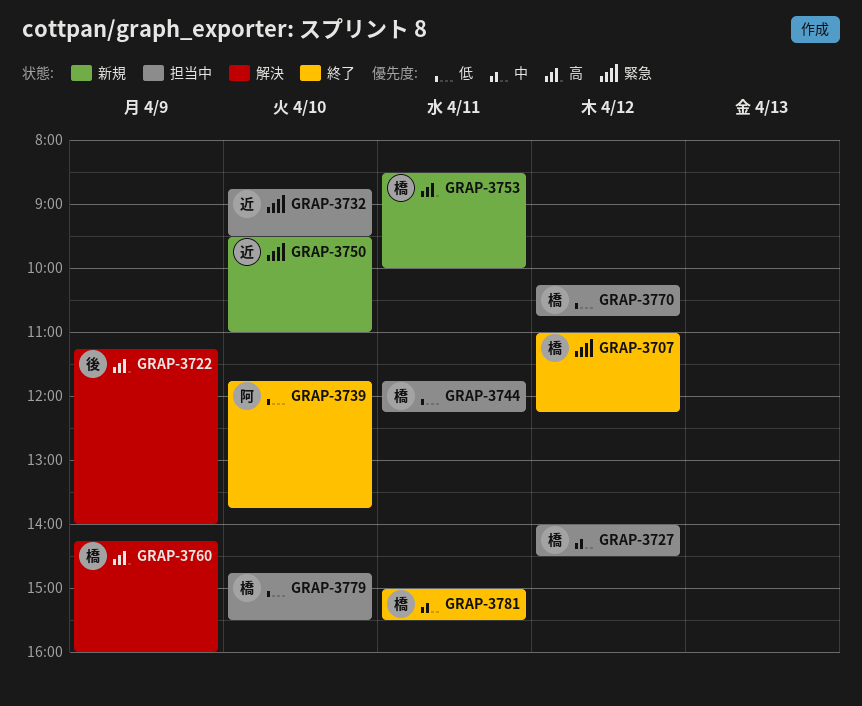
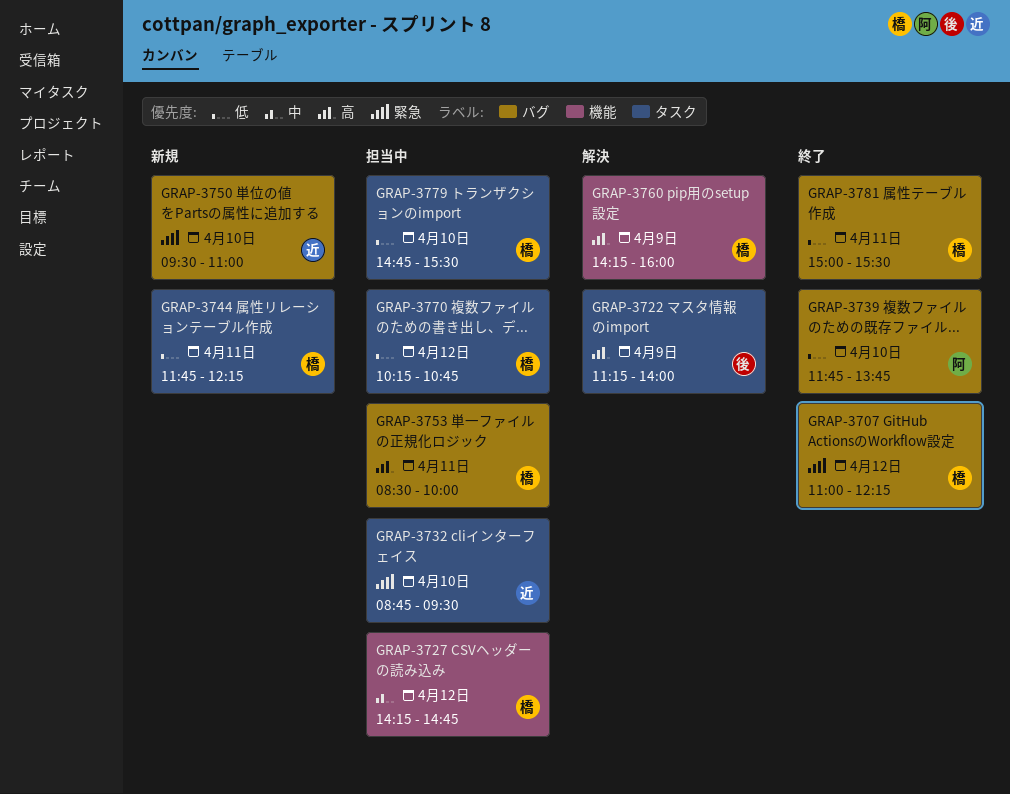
GRAP-3727, begins: 14:00 -> 14:15
GRAP-3727, ends: 14:30 -> 14:45
GRAP-3744, status: 担当中 -> 新規
GRAP-3753, status: 新規 -> 担当中
GRAP-3781, priority: 中 -> 低

